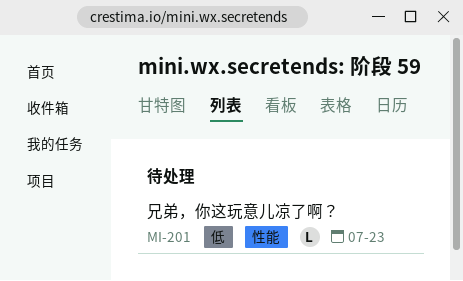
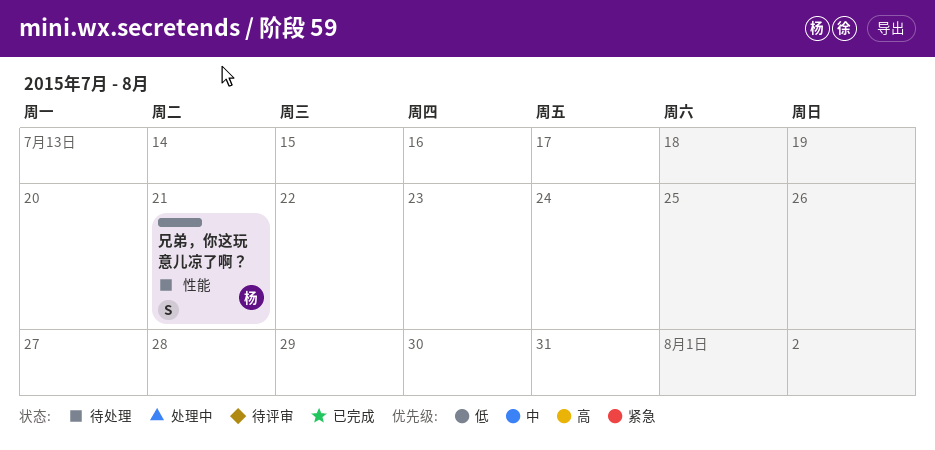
兄弟，你这玩意儿凉了啊？, estimate: L -> S
兄弟，你这玩意儿凉了啊？, due: Jul 23 -> Jul 21

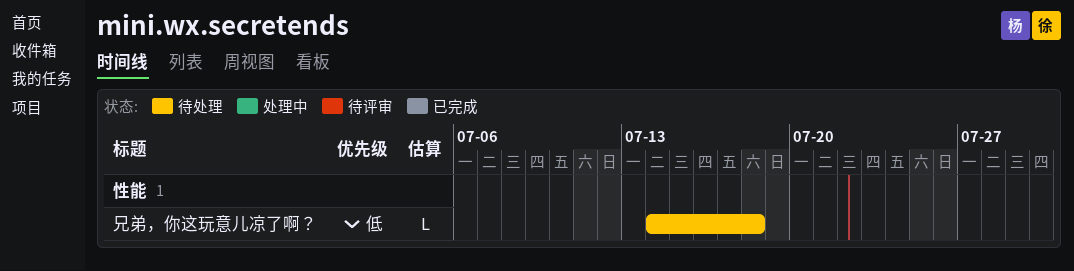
兄弟，你这玩意儿凉了啊？, estimate: S -> L
兄弟，你这玩意儿凉了啊？, due: Jul 21 -> Jul 18

